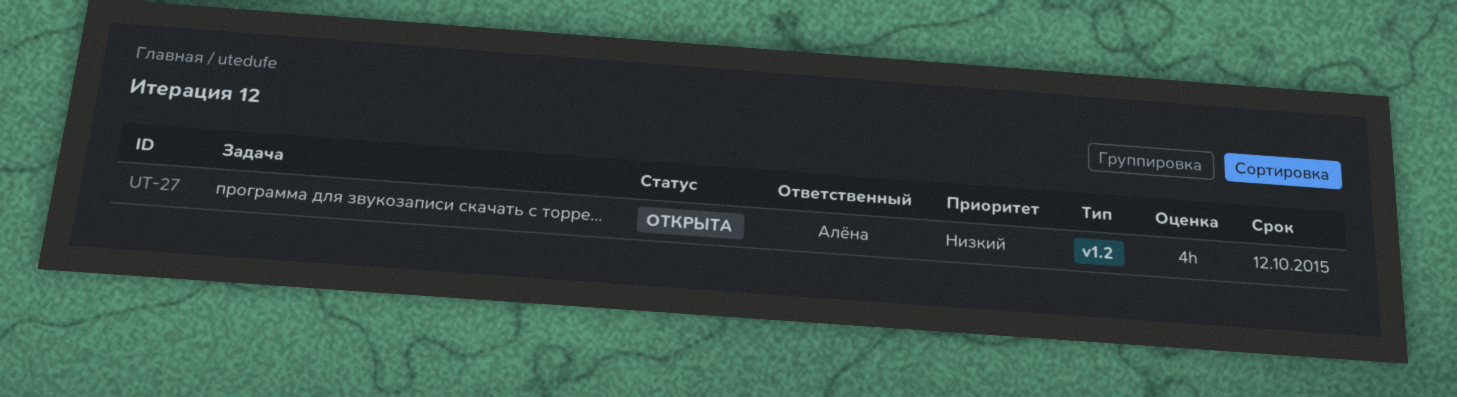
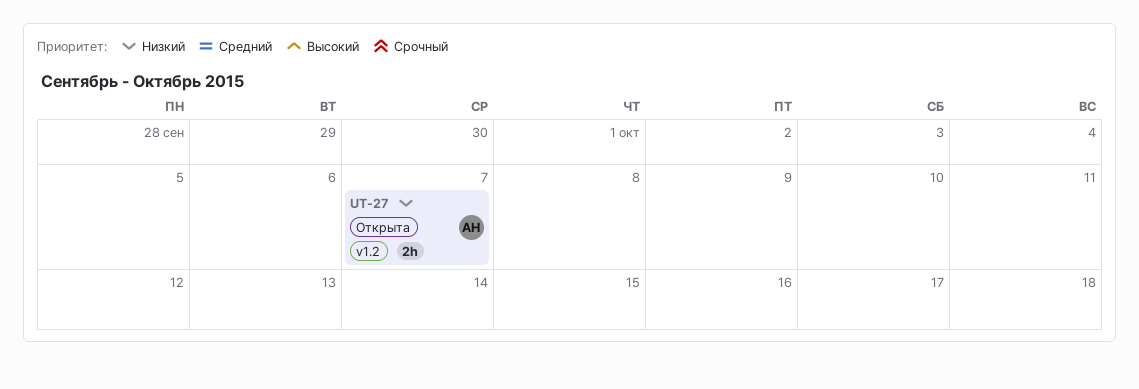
UT-27, estimate: 4h -> 2h
UT-27, due: Oct 12 -> Oct 7

